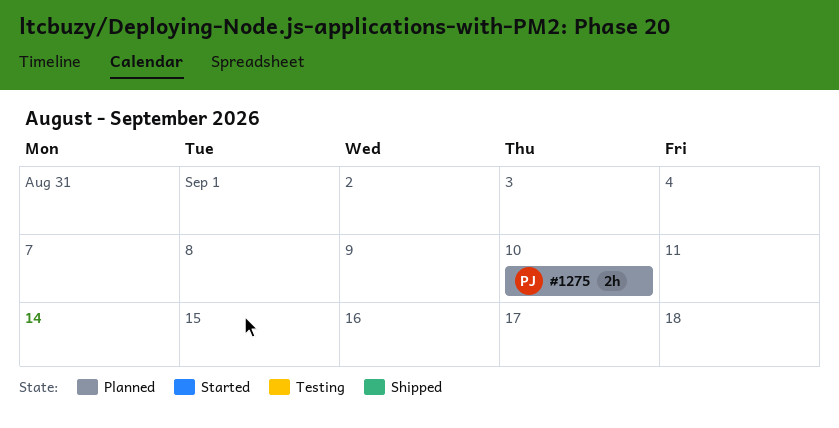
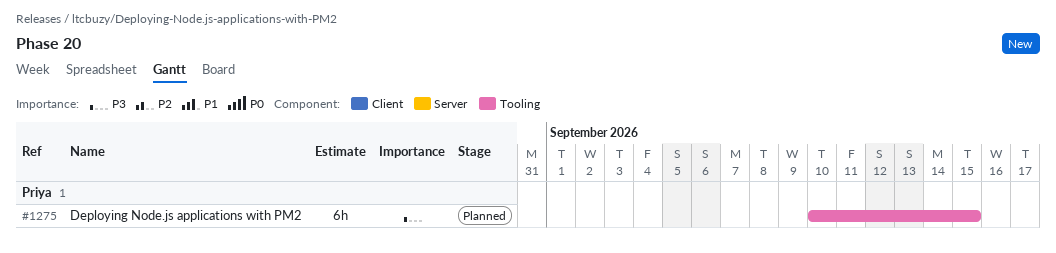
#1275, estimate: 2h -> 6h
#1275, due: Sep 10 -> Sep 15

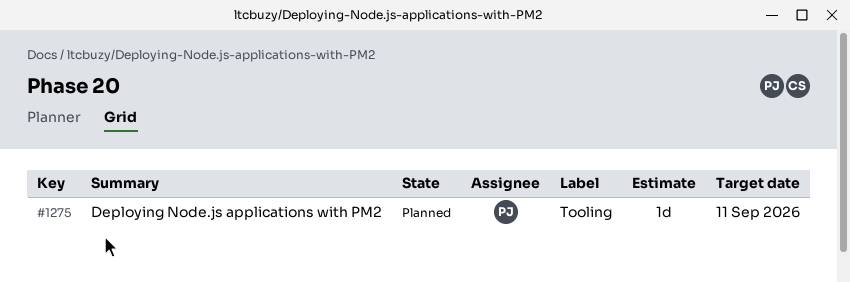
#1275, estimate: 6h -> 1d
#1275, due: Sep 15 -> Sep 11

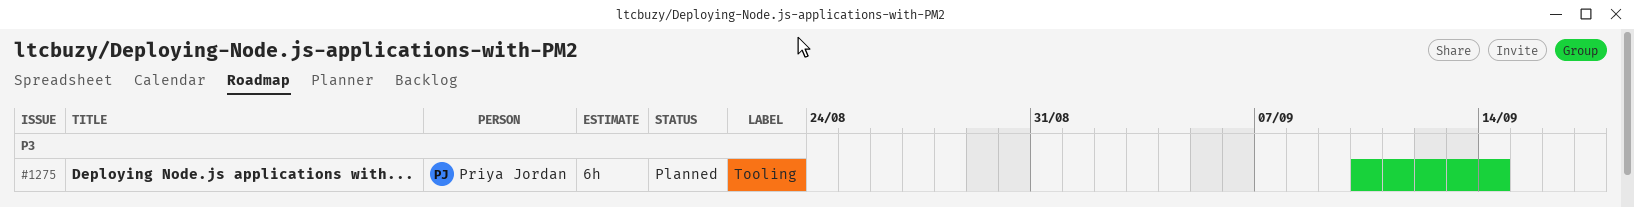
#1275, estimate: 1d -> 6h
#1275, due: Sep 11 -> Sep 14

